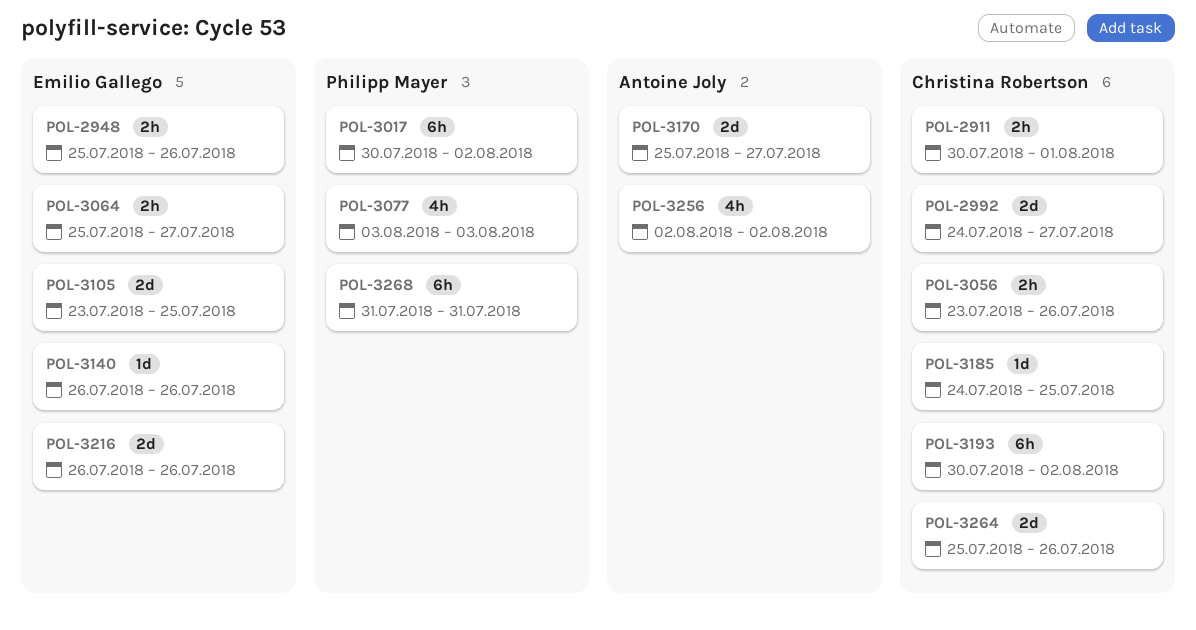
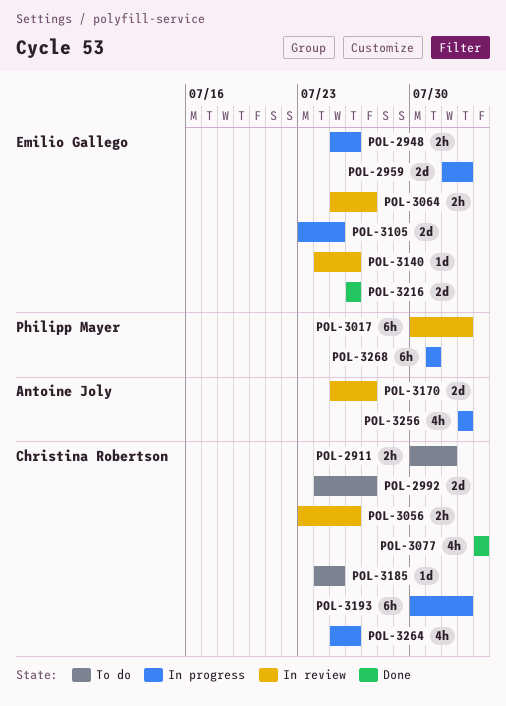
POL-2959: none -> present
POL-3077, owner: Philipp Mayer -> Christina Robertson
POL-3140, start: Jul 26 -> Jul 24
POL-3264, estimate: 2d -> 4h

